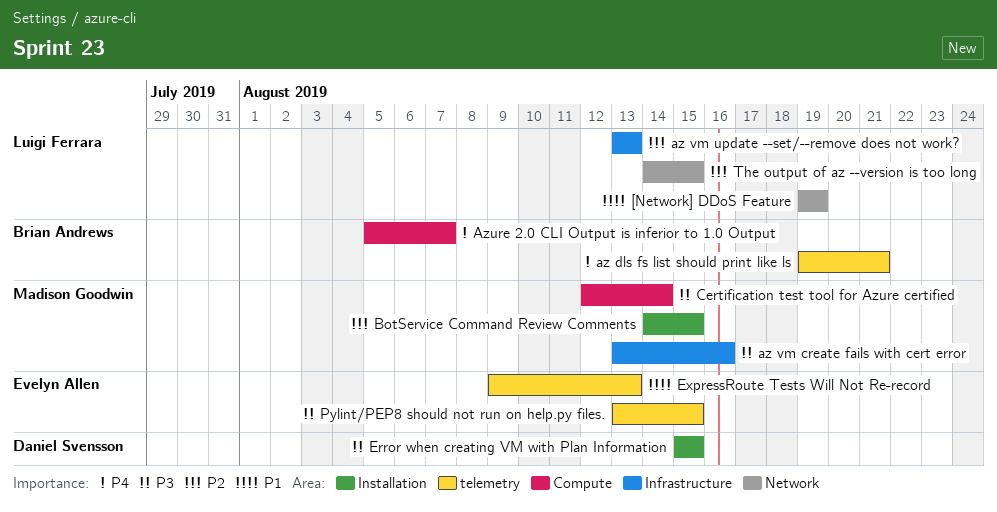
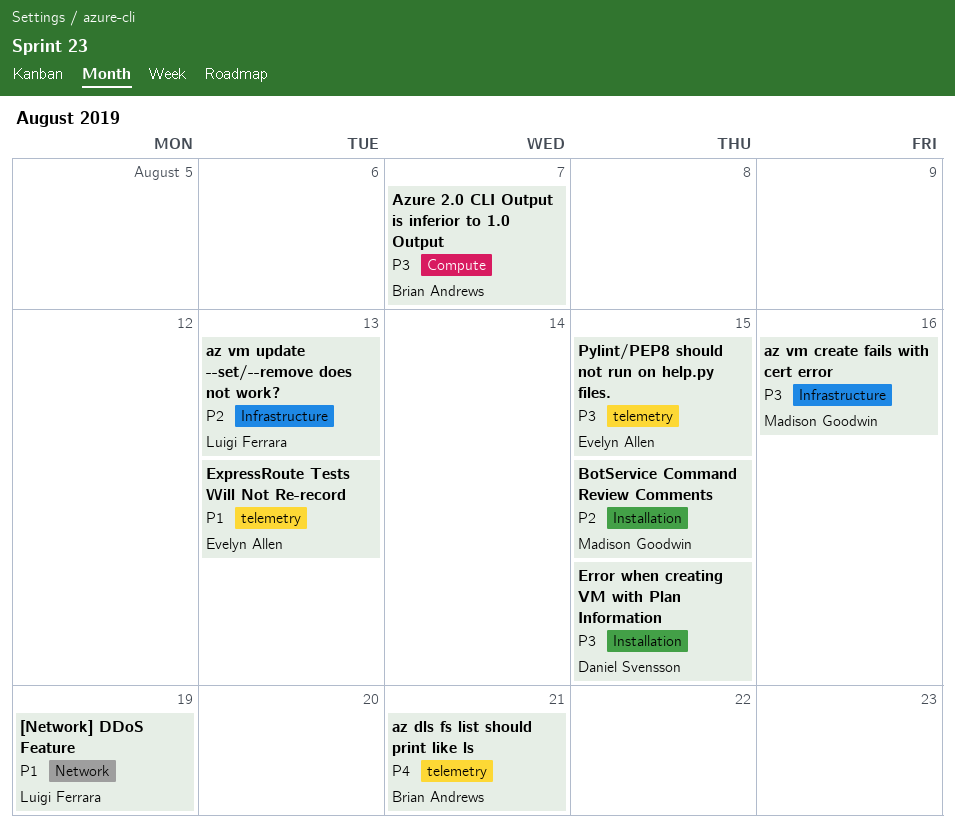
Azure 2.0 CLI Output is inferior to 1.0 Output, priority: P4 -> P3
Certification test tool for Azure certified: present -> none
The output of az --version is too long: present -> none

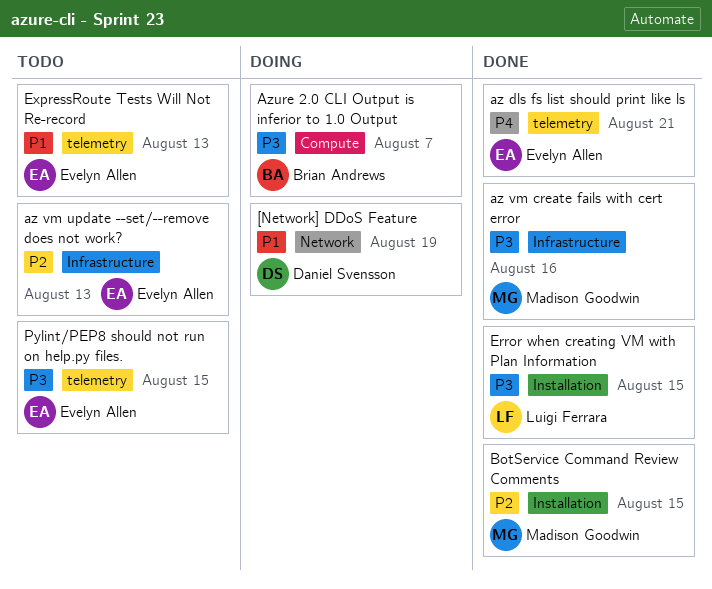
[Network] DDoS Feature, owner: Luigi Ferrara -> Daniel Svensson
az dls fs list should print like ls, owner: Brian Andrews -> Evelyn Allen
az vm update --set/--remove does not work?, owner: Luigi Ferrara -> Evelyn Allen
Error when creating VM with Plan Information, owner: Daniel Svensson -> Luigi Ferrara

